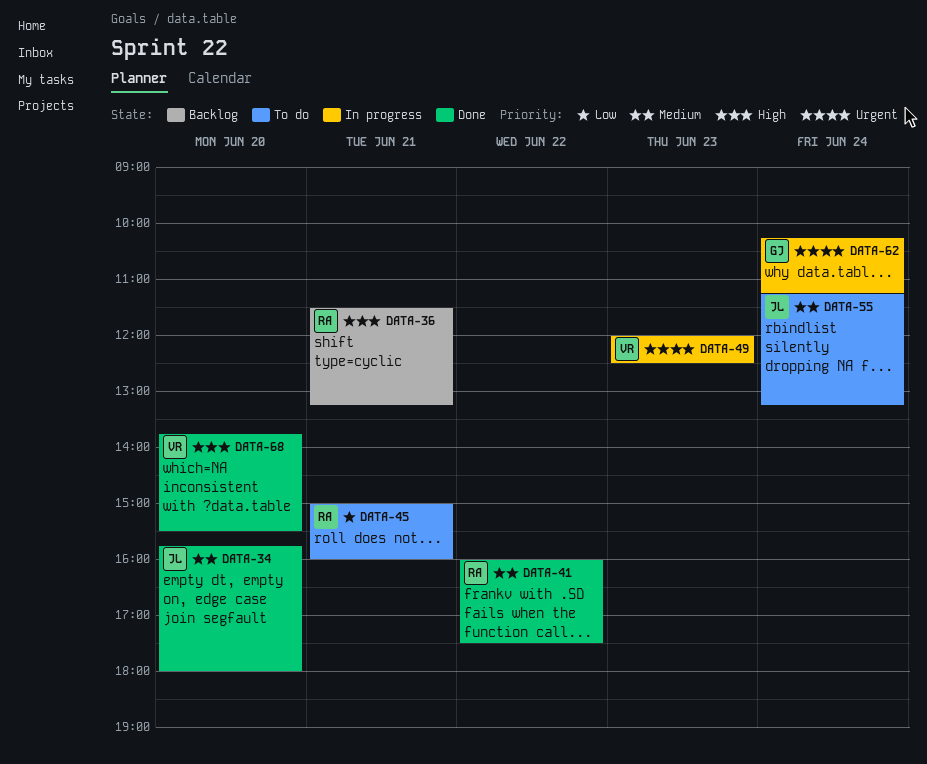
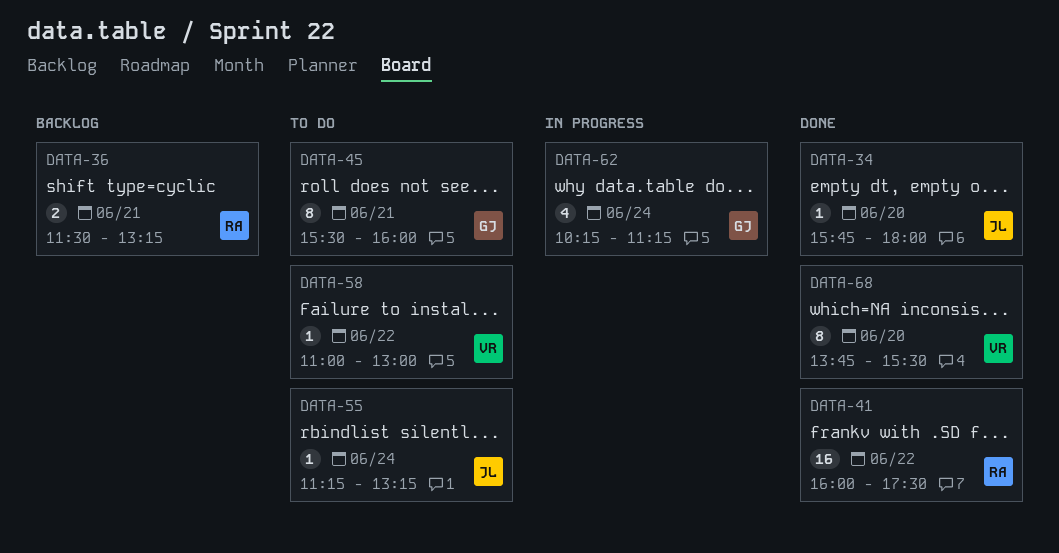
DATA-45, owner: RA -> GJ
DATA-45, begins: 15:00 -> 15:30
DATA-49: present -> none
DATA-58: none -> present

